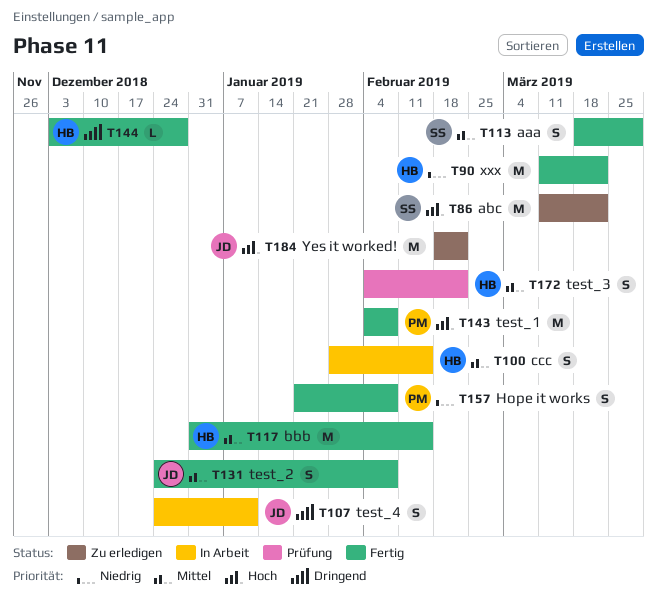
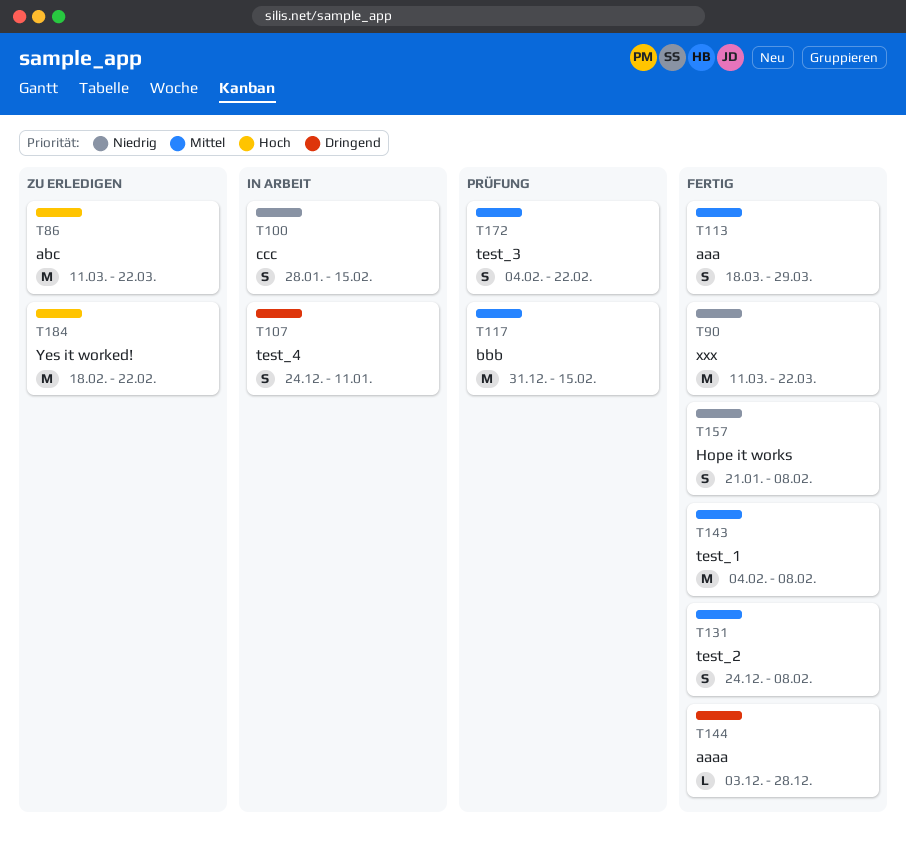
T100, priority: Mittel -> Niedrig
T117, status: Fertig -> Prüfung
T143, priority: Hoch -> Mittel

